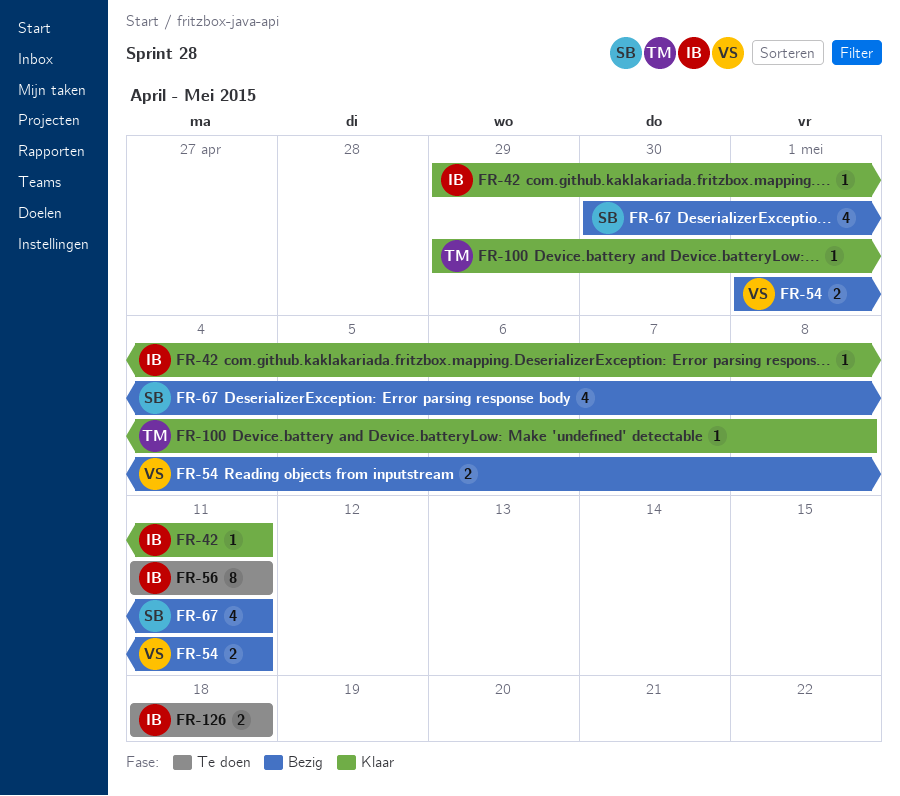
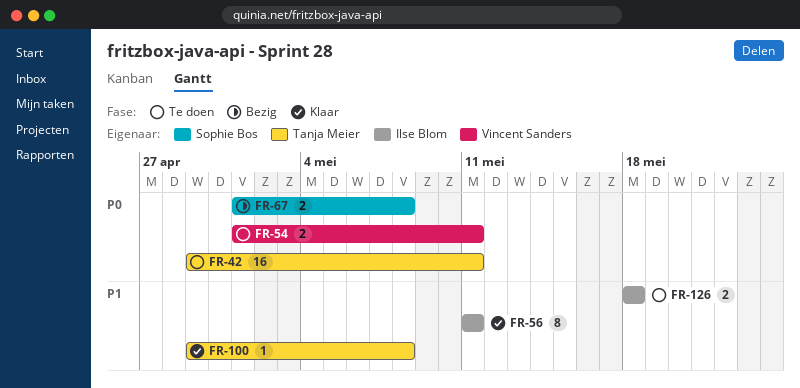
FR-42, status: Klaar -> Te doen
FR-42, owner: Ilse Blom -> Tanja Meier
FR-42, estimate: 1 -> 16
FR-54, status: Bezig -> Te doen
FR-56, status: Te doen -> Klaar
FR-67, estimate: 4 -> 2
FR-67, start: Apr 30 -> May 1
FR-67, due: May 11 -> May 8

